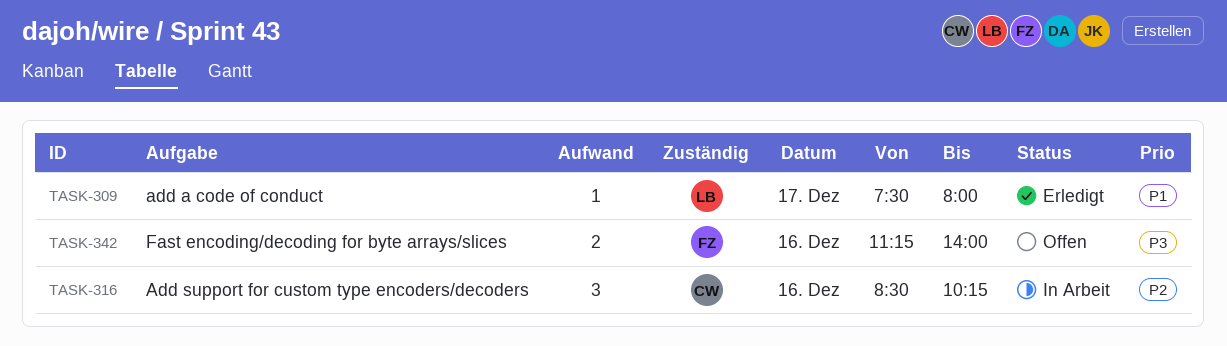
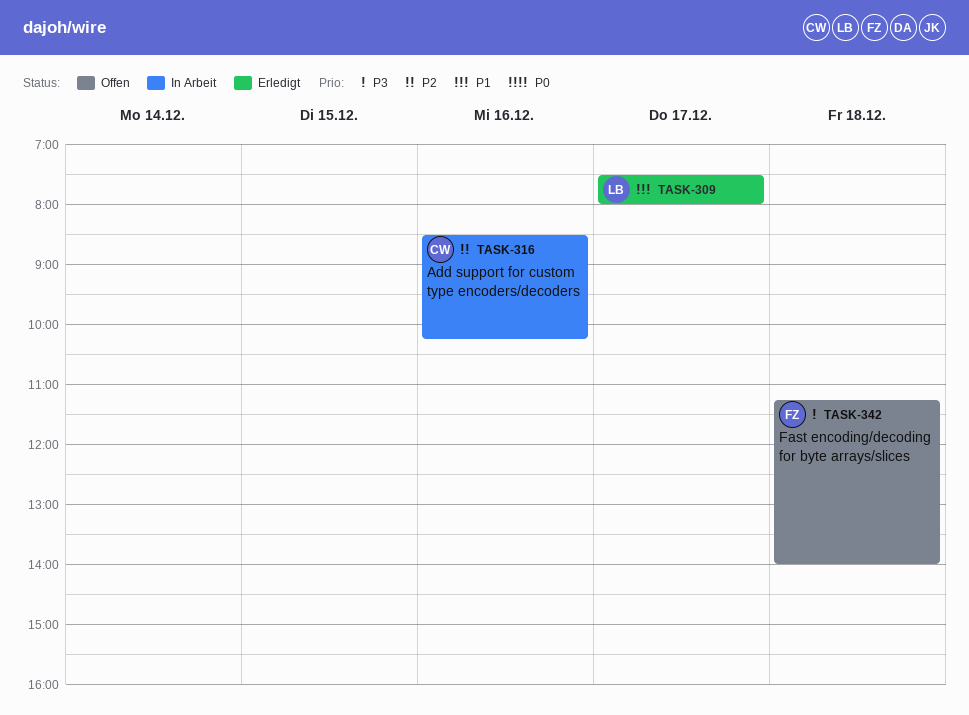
TASK-342, day: Dec 16 -> Dec 18

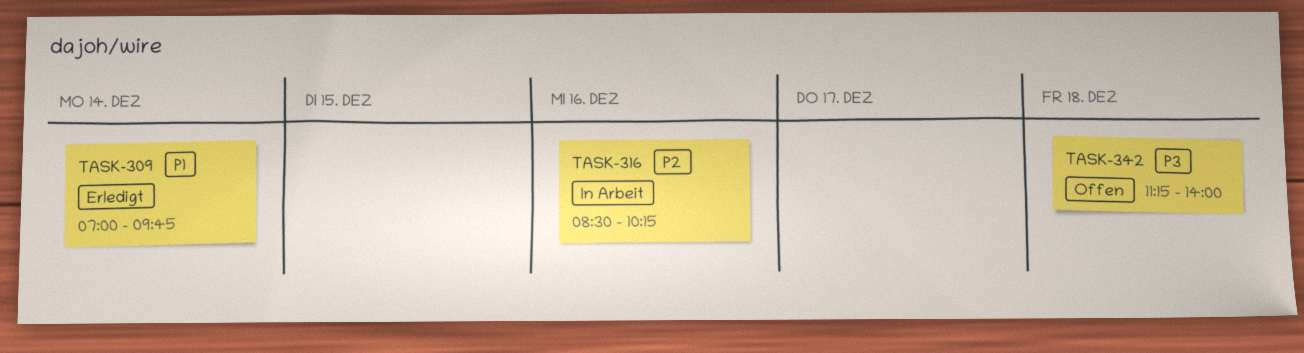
TASK-309, day: Dec 17 -> Dec 14
TASK-309, begins: 07:30 -> 07:00
TASK-309, ends: 08:00 -> 09:45

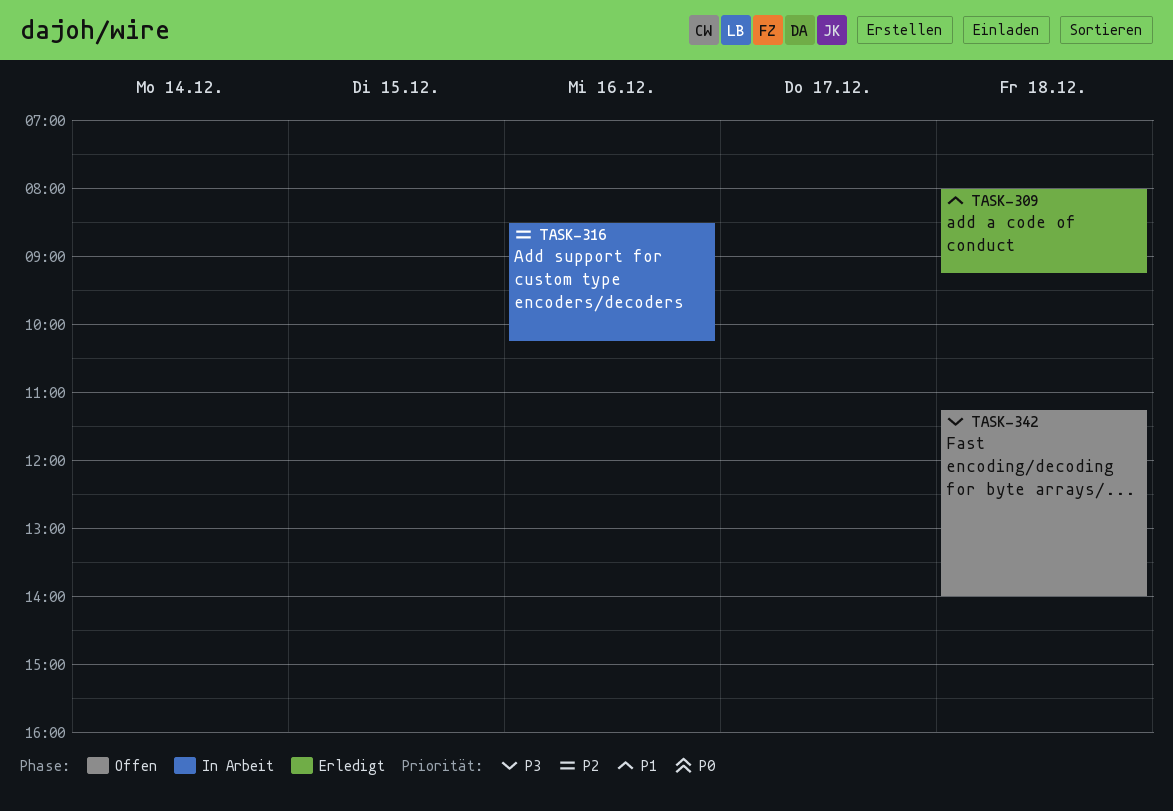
TASK-309, day: Dec 14 -> Dec 18
TASK-309, begins: 07:00 -> 08:00
TASK-309, ends: 09:45 -> 09:15

